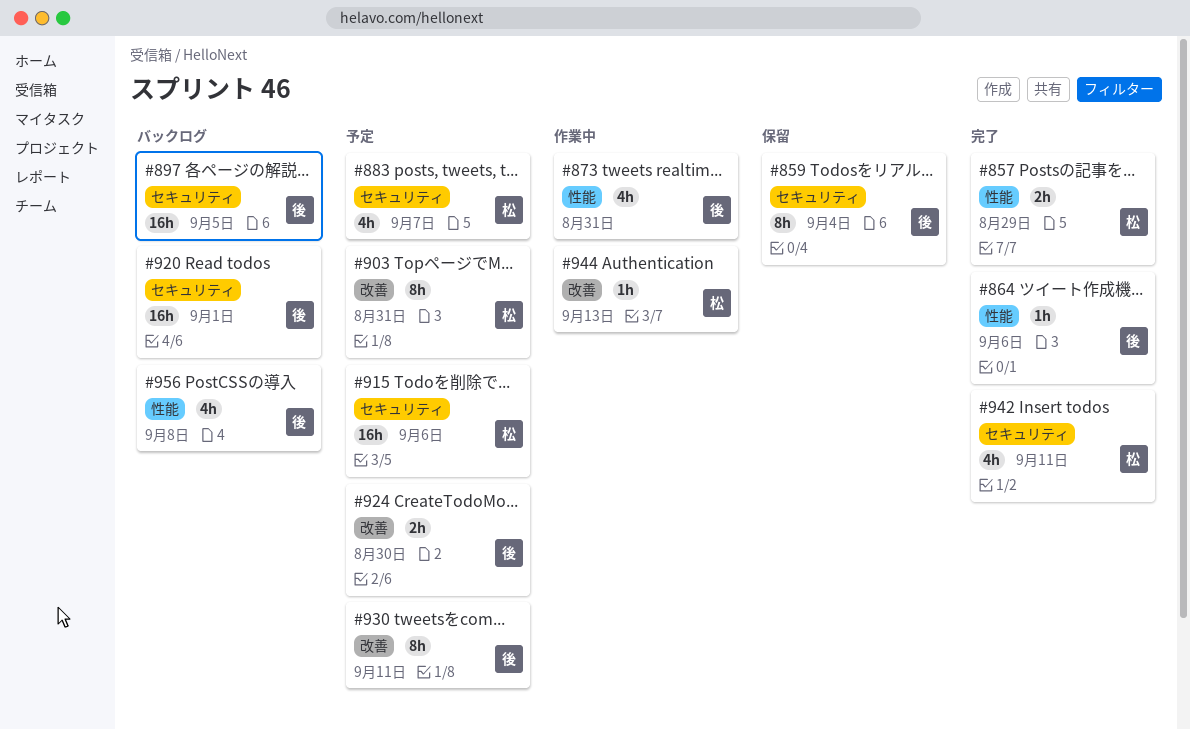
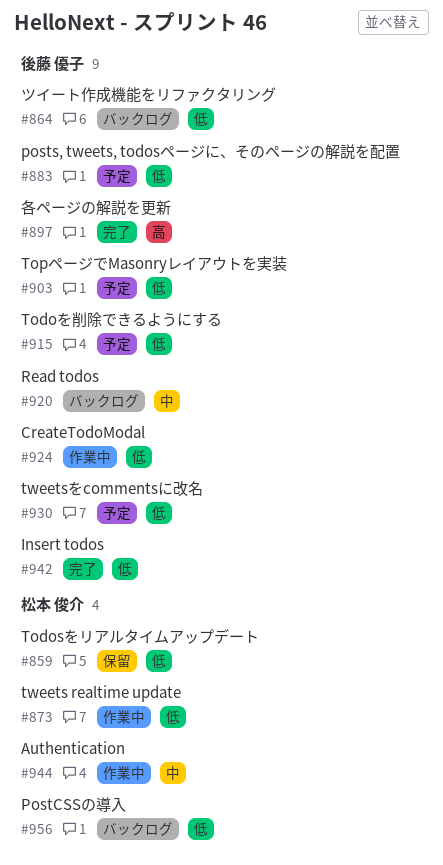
#857: present -> none
#859, owner: 後藤 優子 -> 松本 俊介
#864, status: 完了 -> バックログ
#873, owner: 後藤 優子 -> 松本 俊介
#883, owner: 松本 俊介 -> 後藤 優子
#897, status: バックログ -> 完了
#903, owner: 松本 俊介 -> 後藤 優子
#915, owner: 松本 俊介 -> 後藤 優子
#924, status: 予定 -> 作業中
#942, owner: 松本 俊介 -> 後藤 優子
#956, owner: 後藤 優子 -> 松本 俊介

